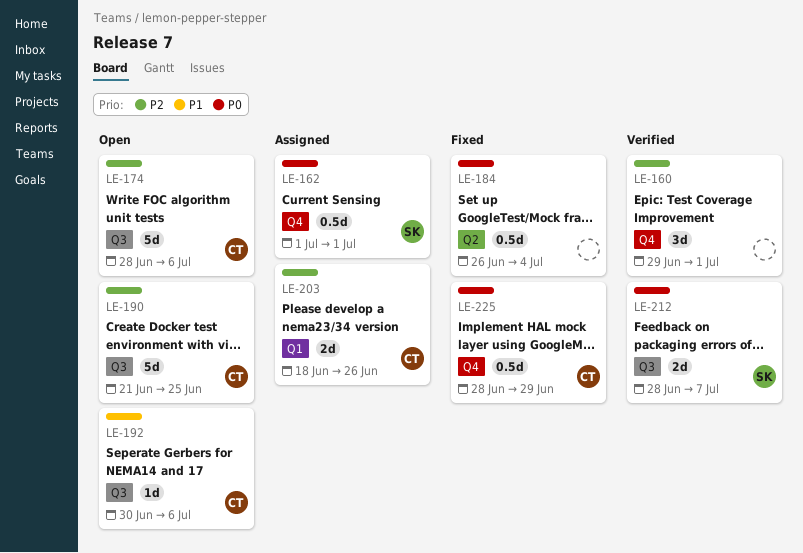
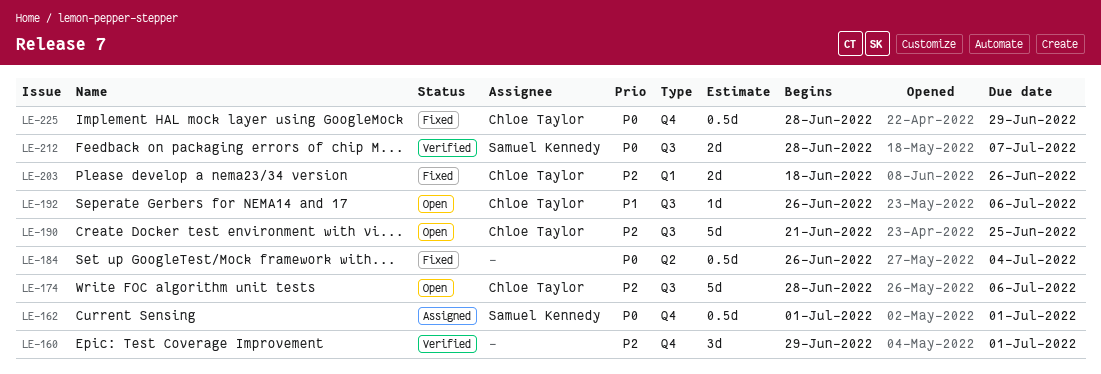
LE-192, start: Jun 30 -> Jun 26
LE-203, status: Assigned -> Fixed

